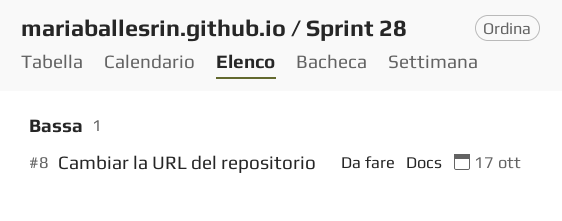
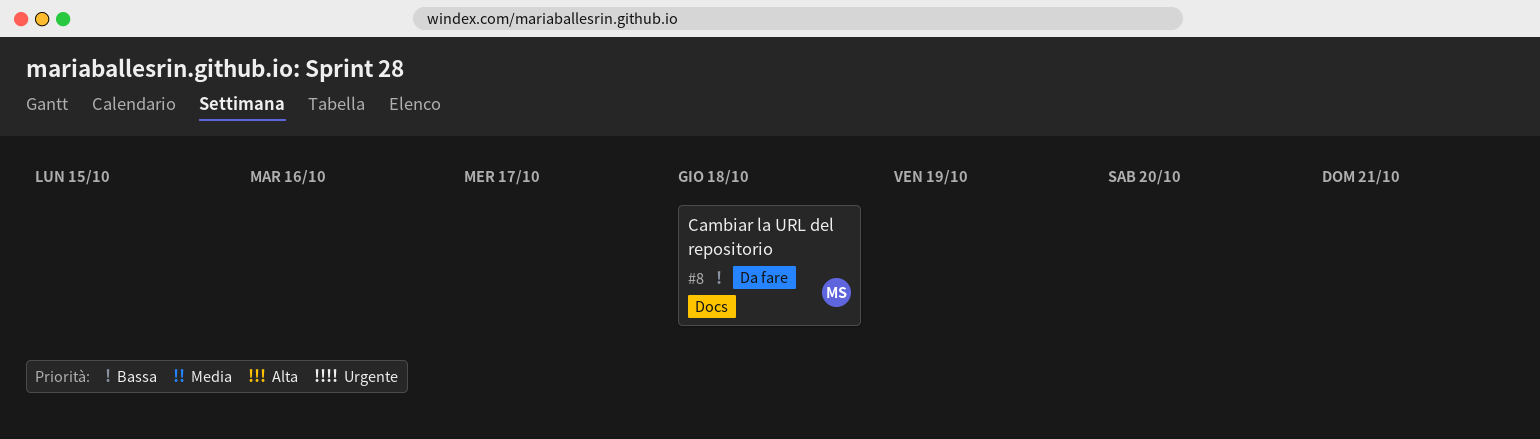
#8, due: Oct 17 -> Oct 18

